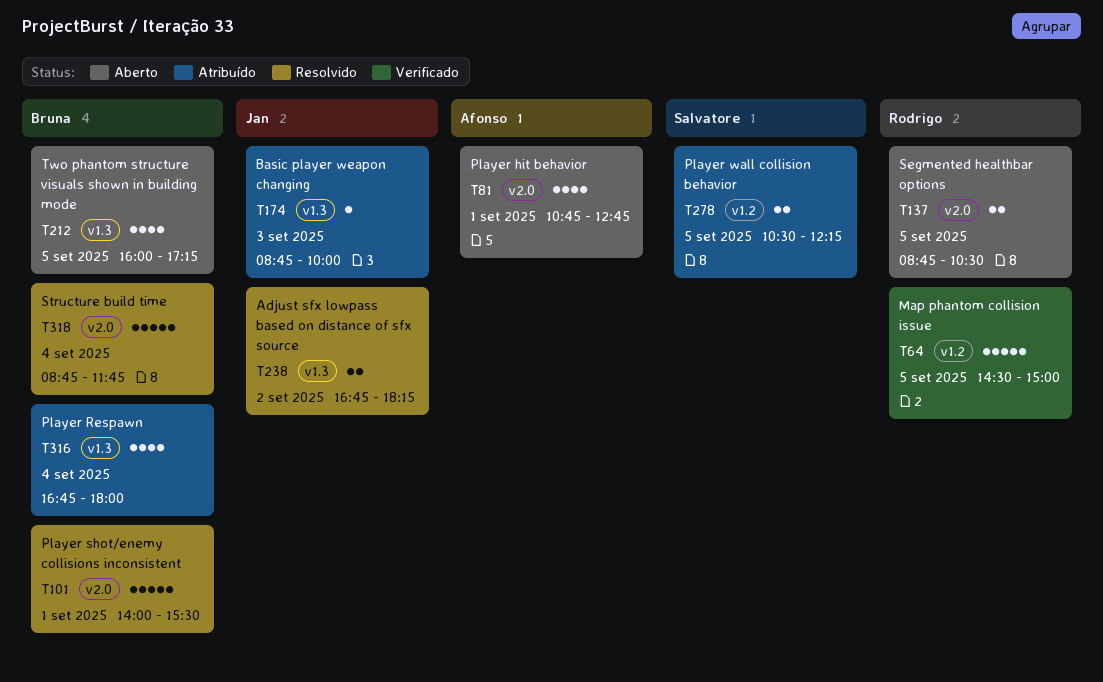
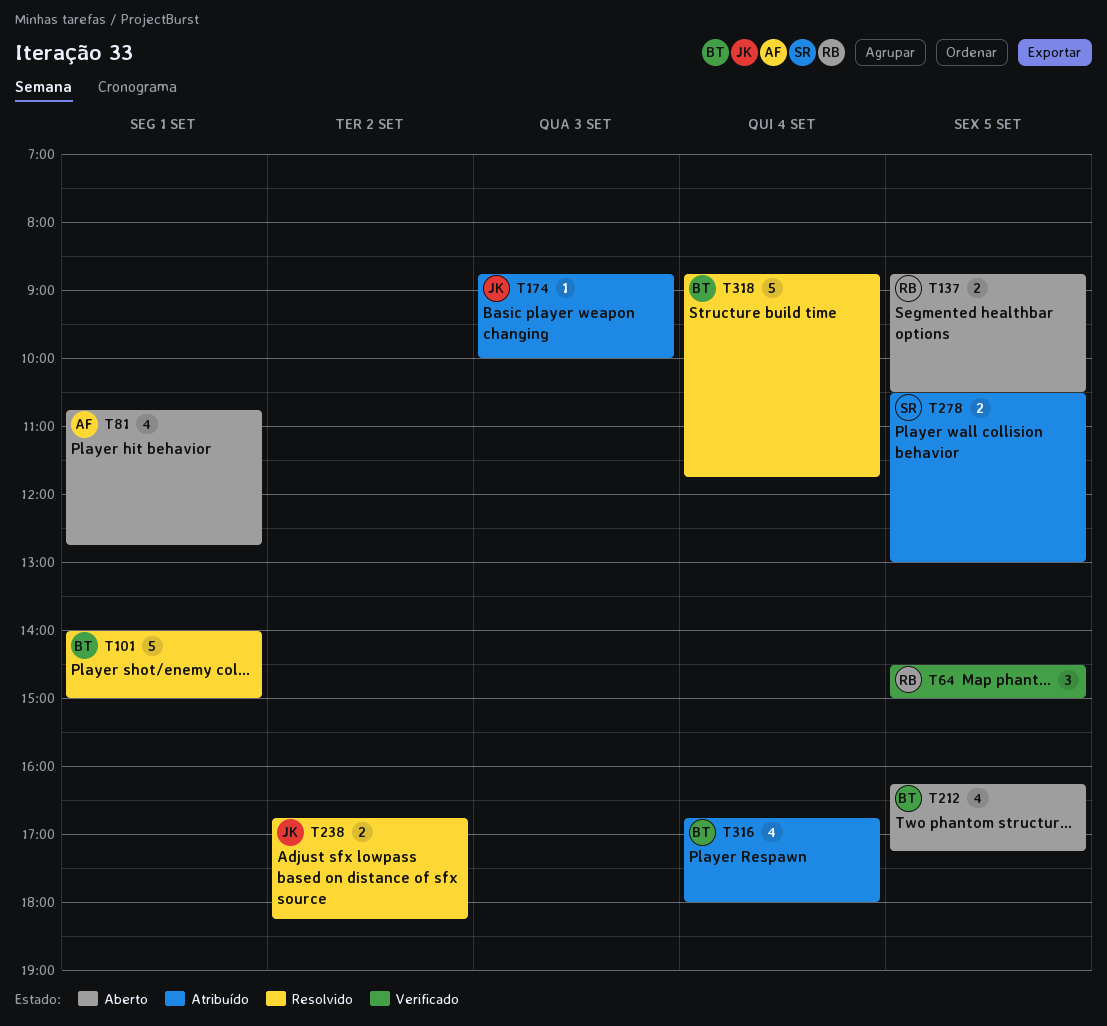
T64, estimate: 5 -> 3
T101, ends: 15:30 -> 15:00
T212, begins: 16:00 -> 16:15
T278, ends: 12:15 -> 13:00

